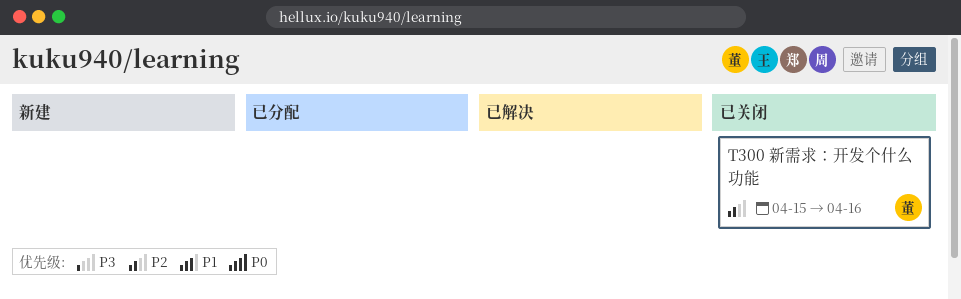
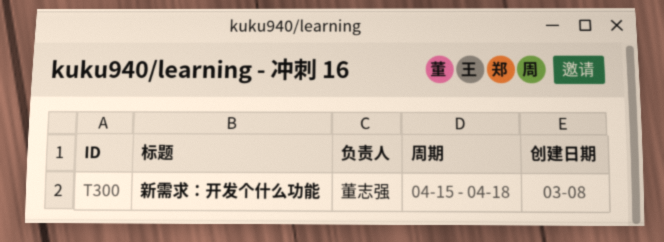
T300, due: Apr 16 -> Apr 18

